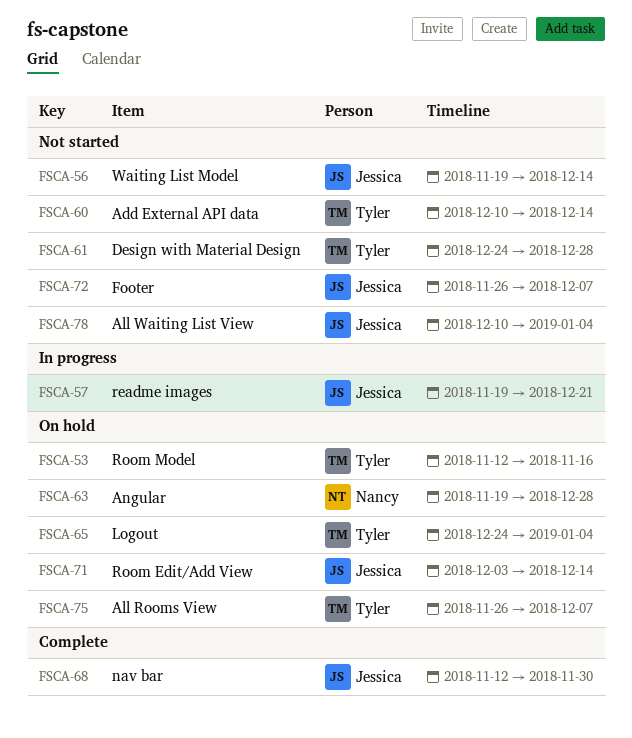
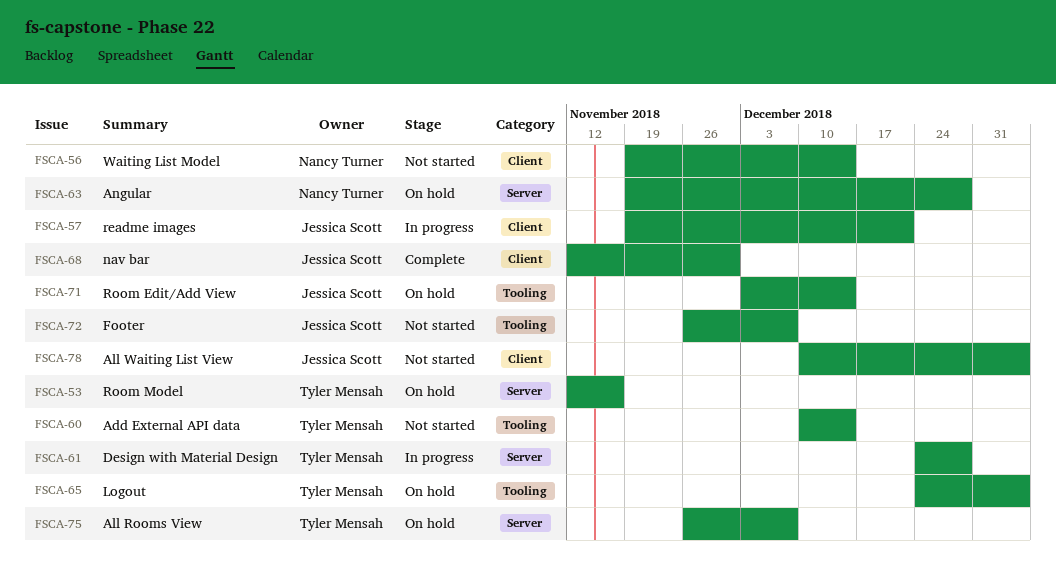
FSCA-56, owner: Jessica Scott -> Nancy Turner
FSCA-61, status: Not started -> In progress

